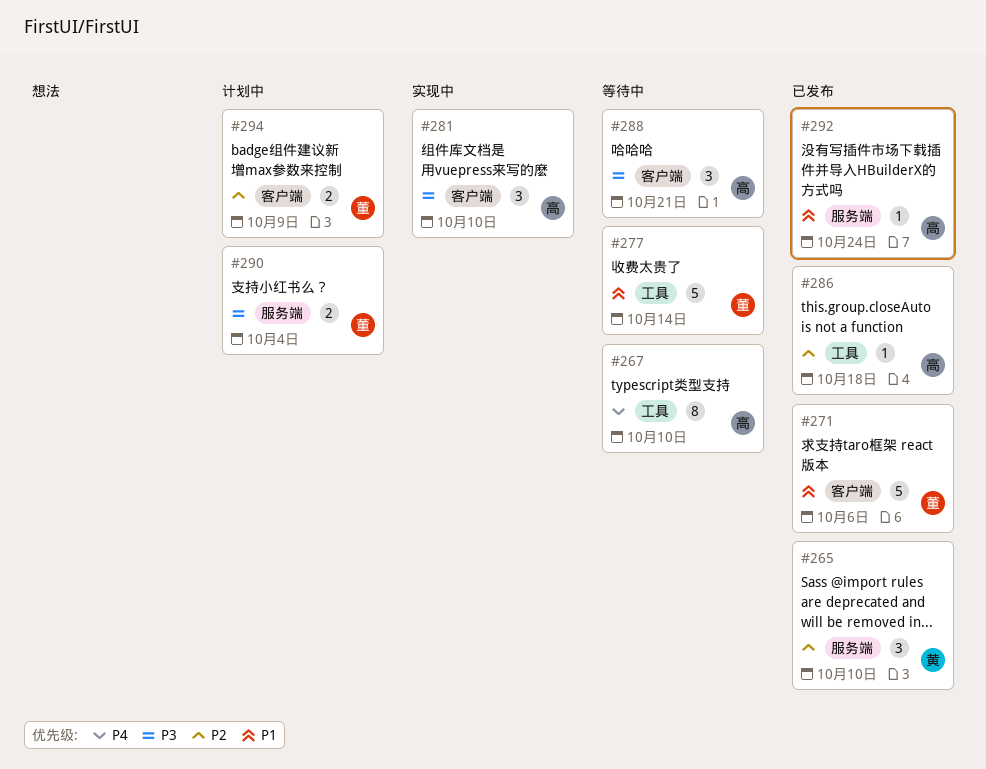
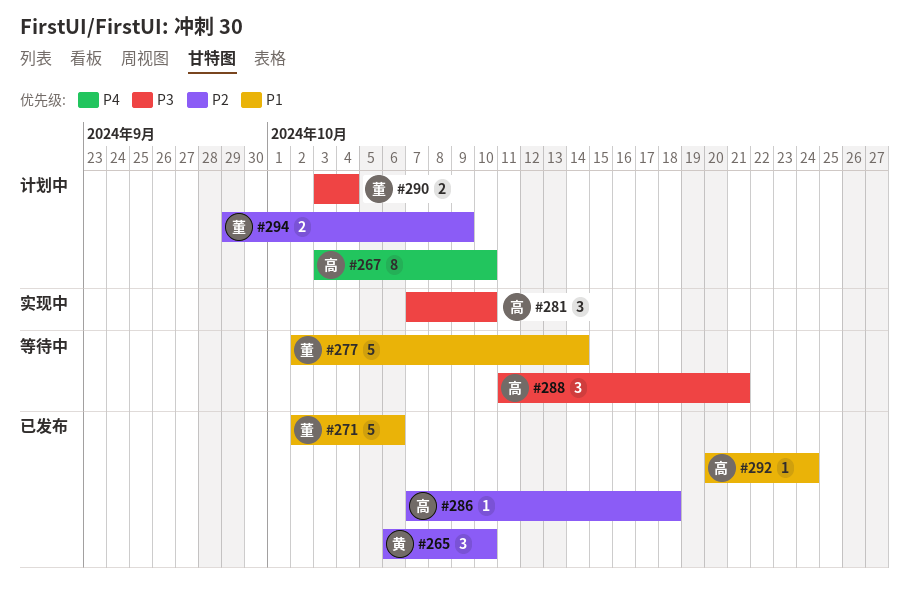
#267, status: 等待中 -> 计划中

